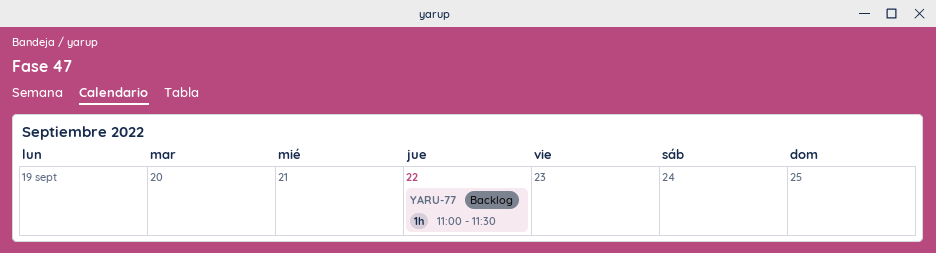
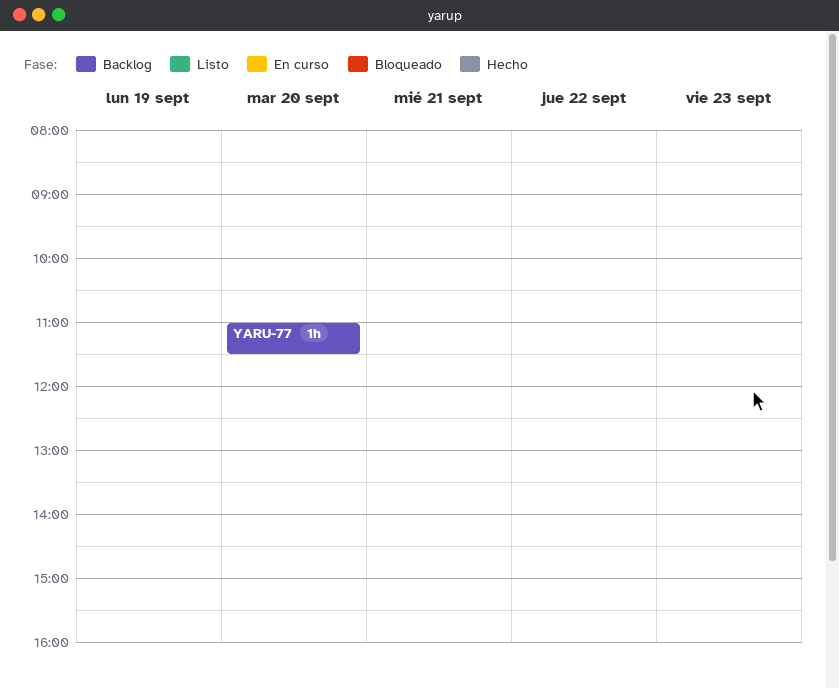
YARU-77, day: Sep 22 -> Sep 20

